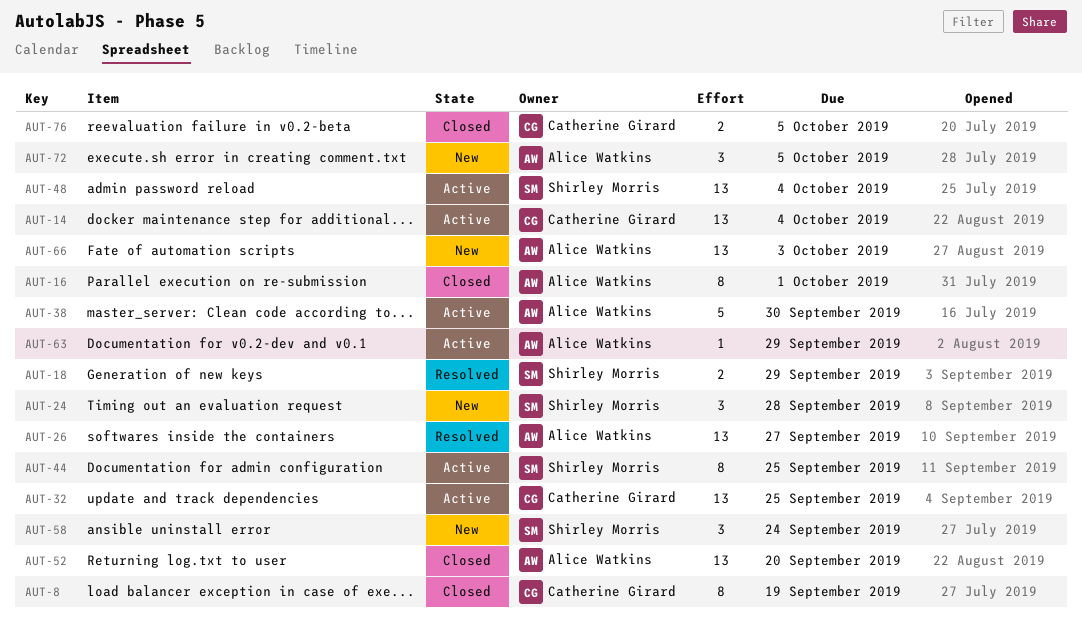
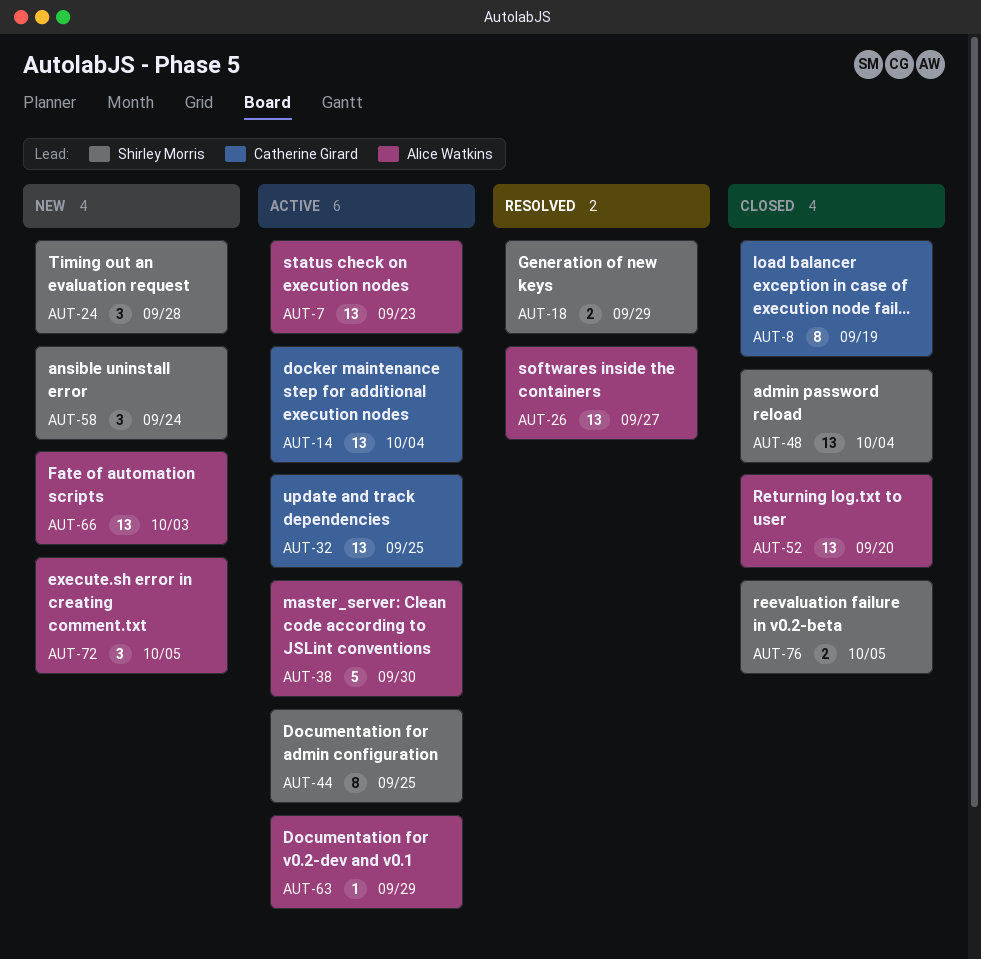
AUT-7: none -> present
AUT-16: present -> none
AUT-48, status: Active -> Closed
AUT-76, owner: Catherine Girard -> Shirley Morris

